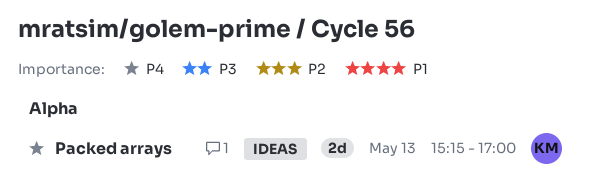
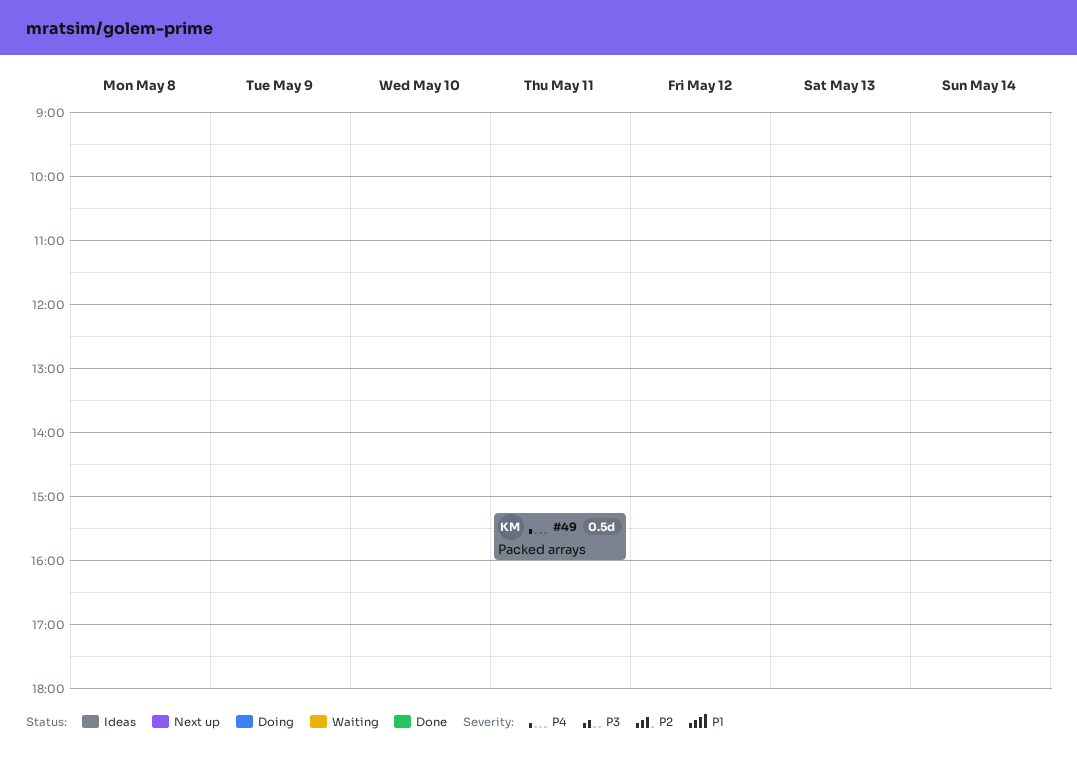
Packed arrays, estimate: 2d -> 0.5d
Packed arrays, day: May 13 -> May 11
Packed arrays, ends: 17:00 -> 16:00

